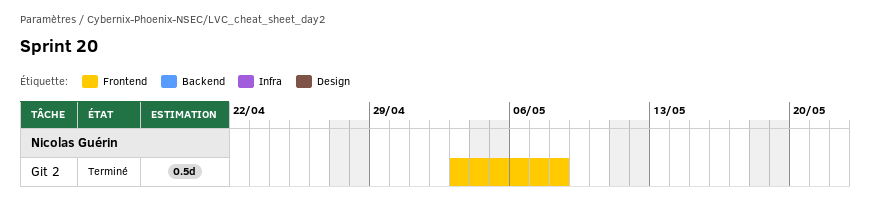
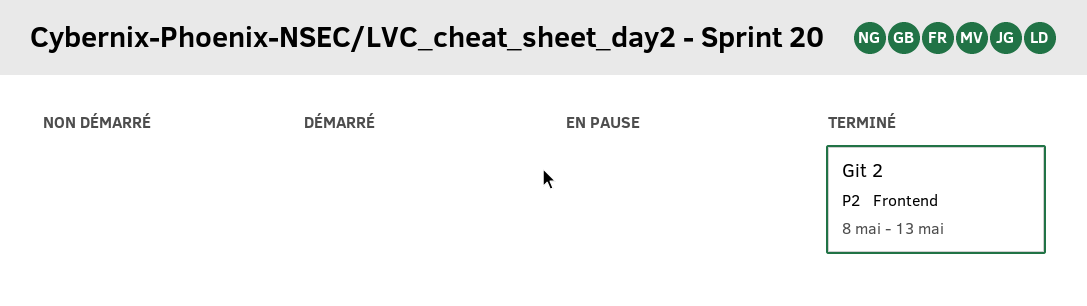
Git 2, start: May 3 -> May 8
Git 2, due: May 8 -> May 13

